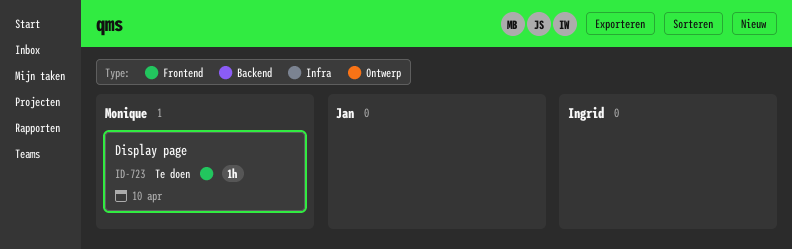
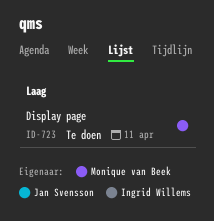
ID-723, due: Apr 10 -> Apr 11

